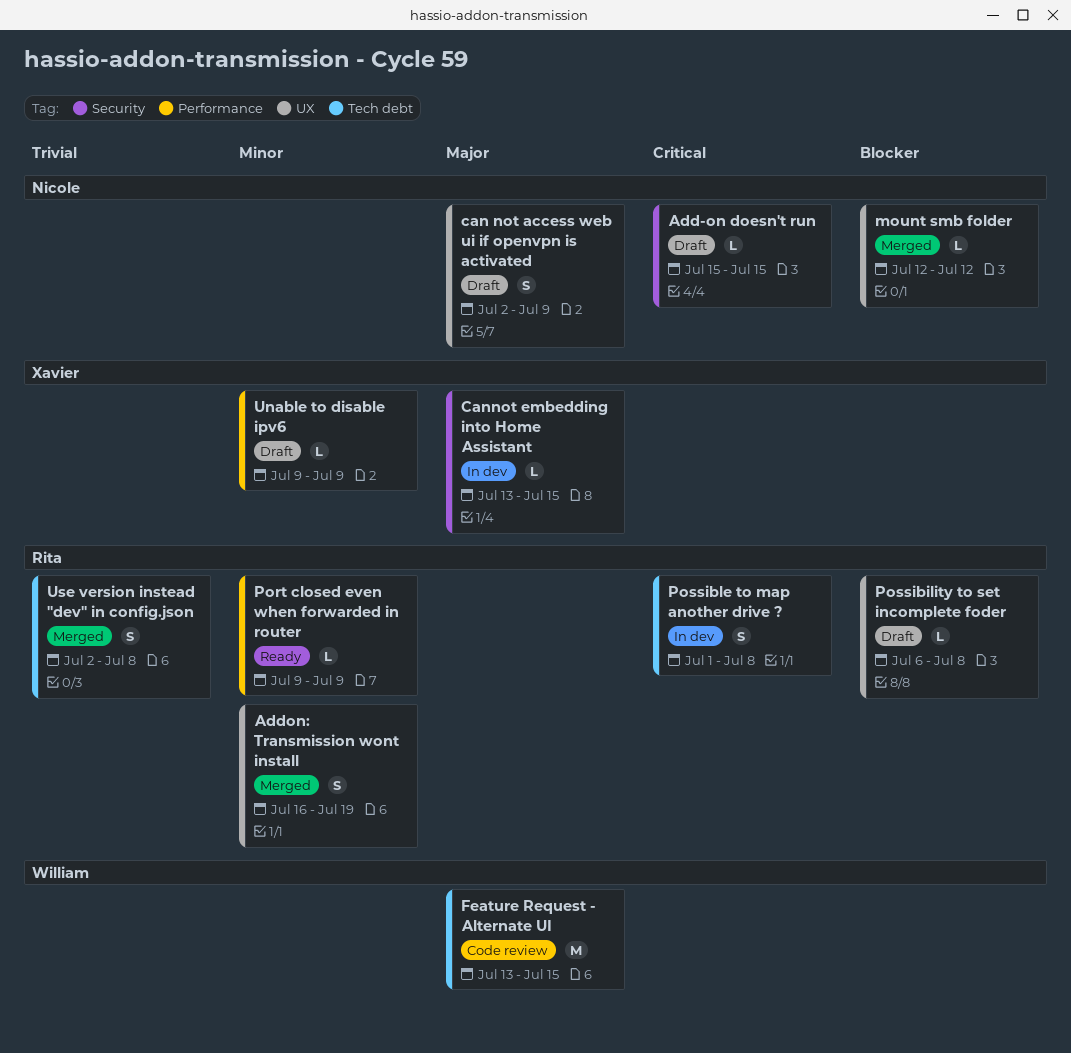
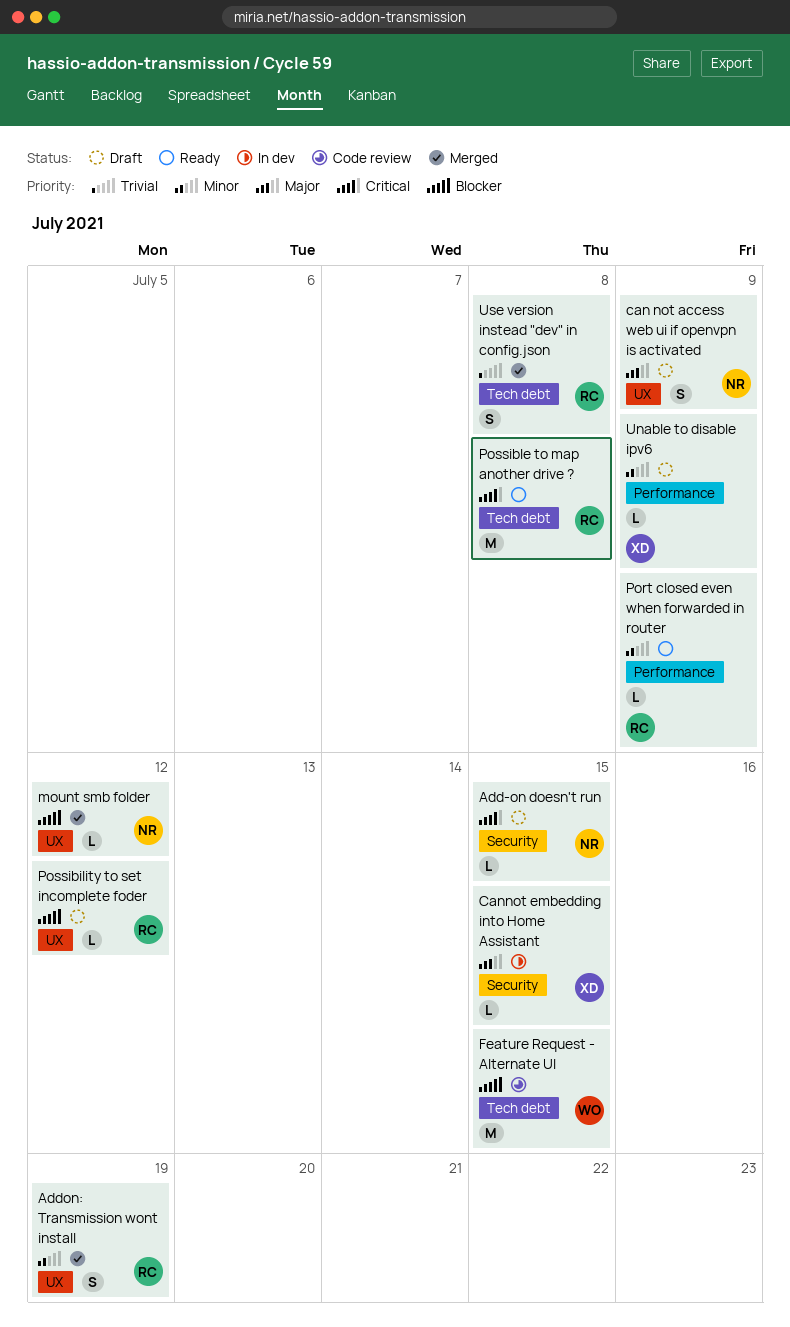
Feature Request - Alternate UI, priority: Major -> Blocker
Possibility to set incomplete foder, due: Jul 8 -> Jul 12
Possible to map another drive ?, status: In dev -> Ready
Possible to map another drive ?, estimate: S -> M

